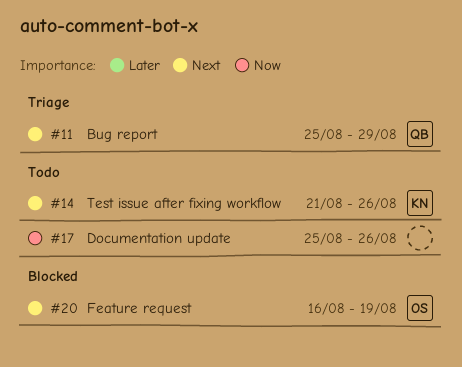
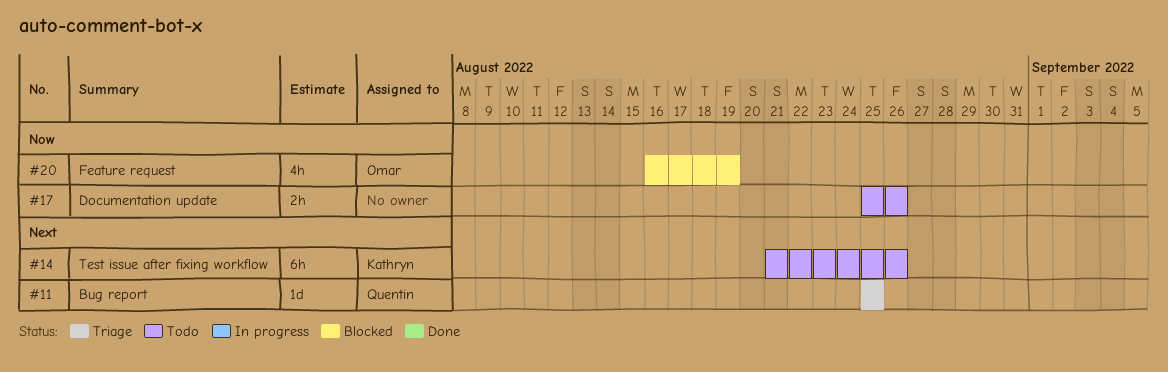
#11, due: Aug 29 -> Aug 25
#20, priority: Next -> Now

